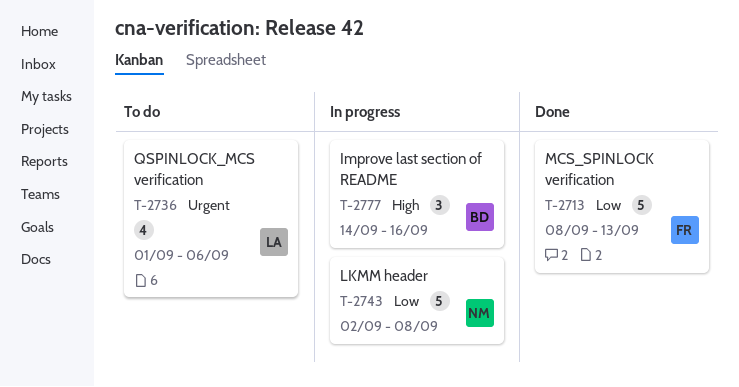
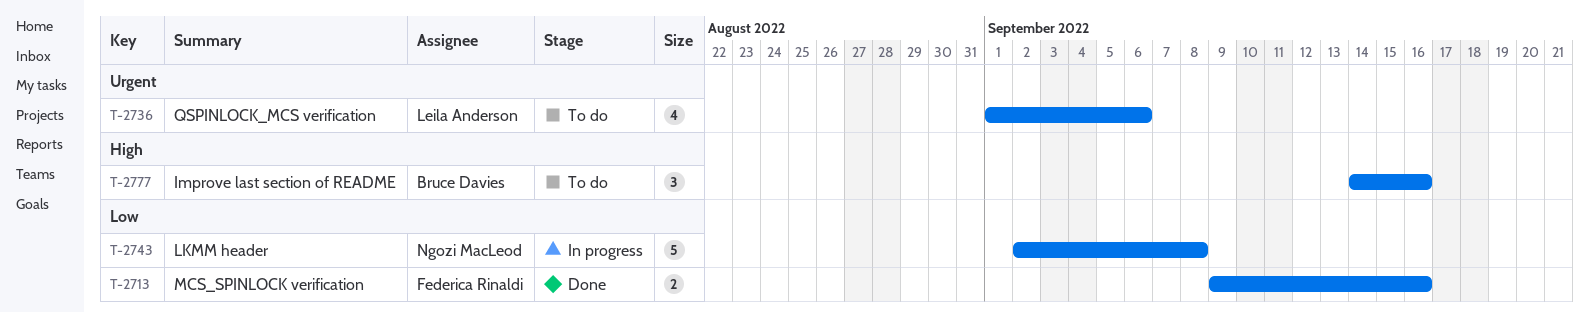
T-2713, estimate: 5 -> 2
T-2713, start: Sep 8 -> Sep 9
T-2713, due: Sep 13 -> Sep 16
T-2777, status: In progress -> To do

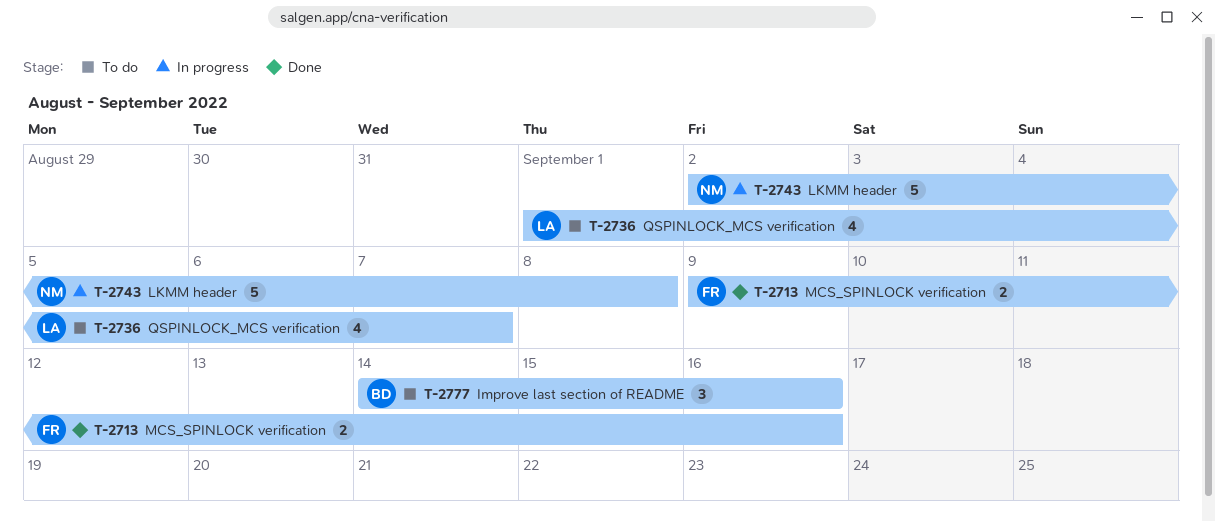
T-2736, due: Sep 6 -> Sep 7

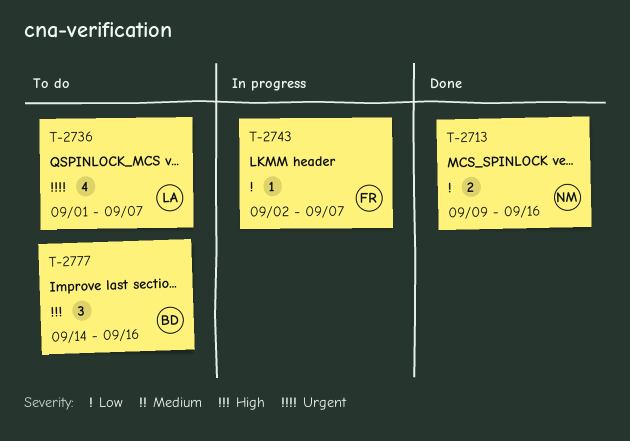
T-2713, owner: FR -> NM
T-2743, owner: NM -> FR
T-2743, estimate: 5 -> 1
T-2743, due: Sep 8 -> Sep 7

